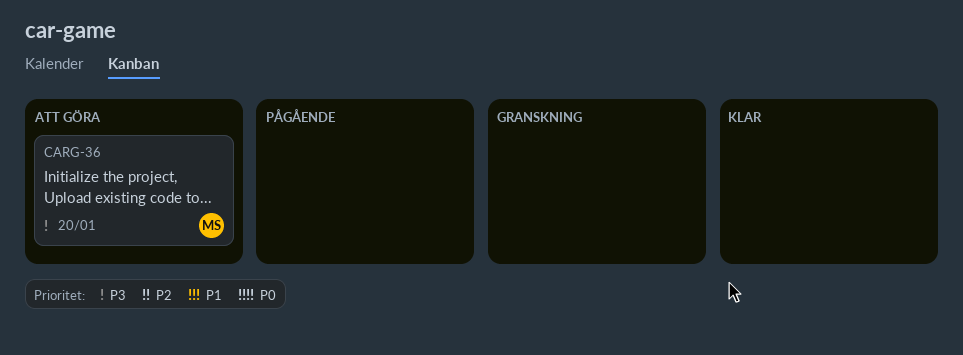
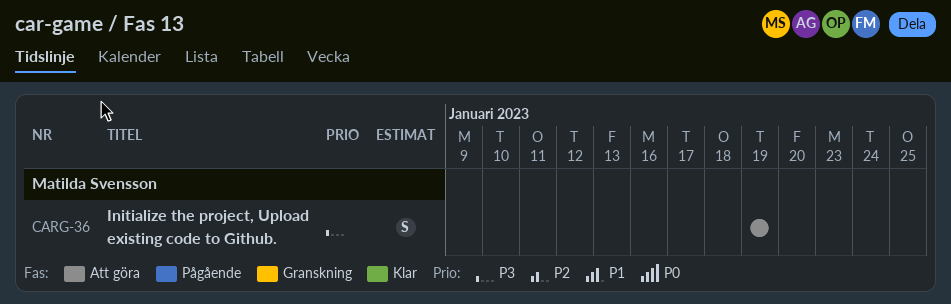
CARG-36, due: Jan 20 -> Jan 19

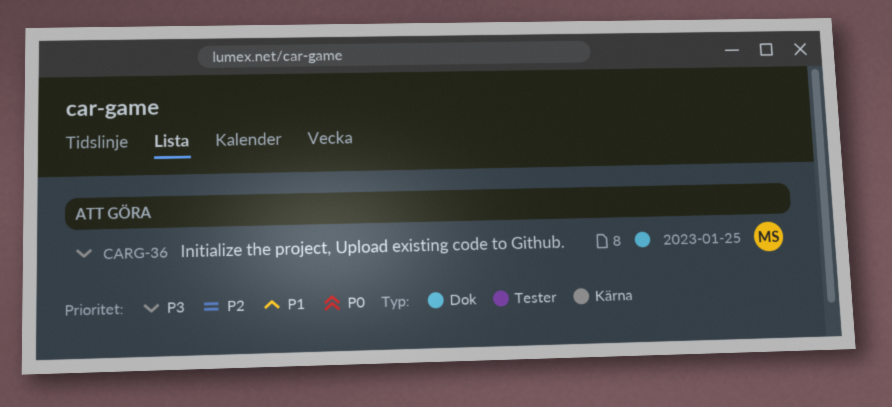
CARG-36, due: Jan 19 -> Jan 25

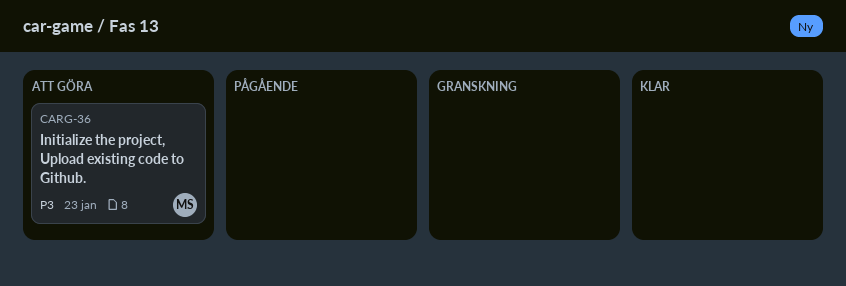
CARG-36, due: Jan 25 -> Jan 23

